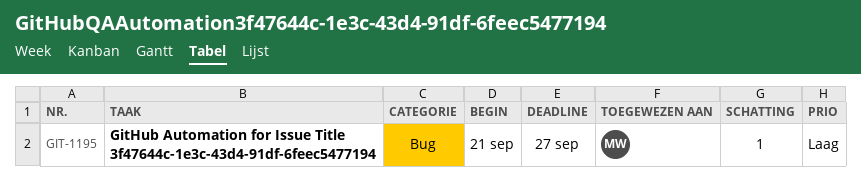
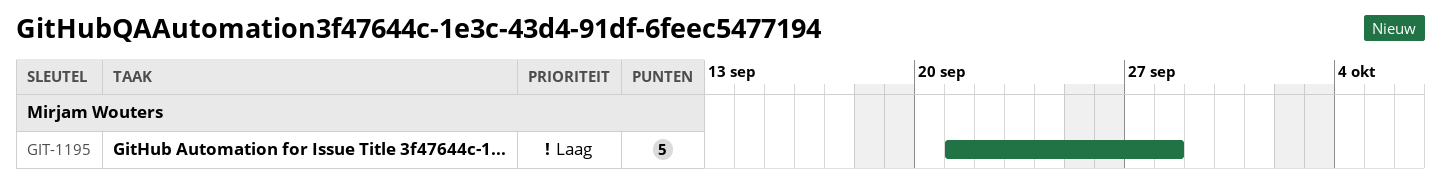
GIT-1195, estimate: 1 -> 5
GIT-1195, due: Sep 27 -> Sep 28

